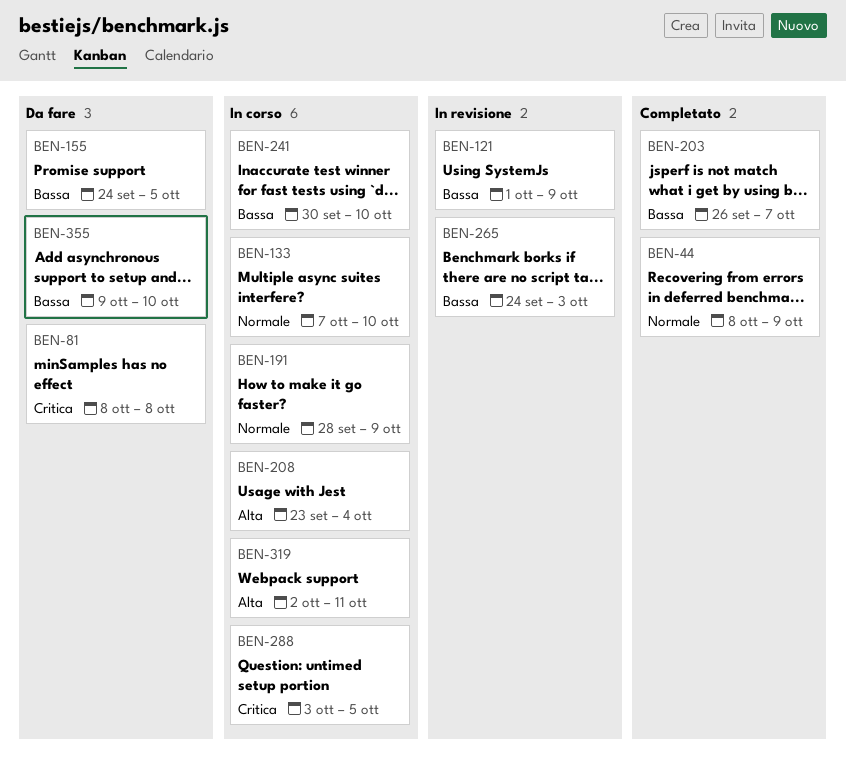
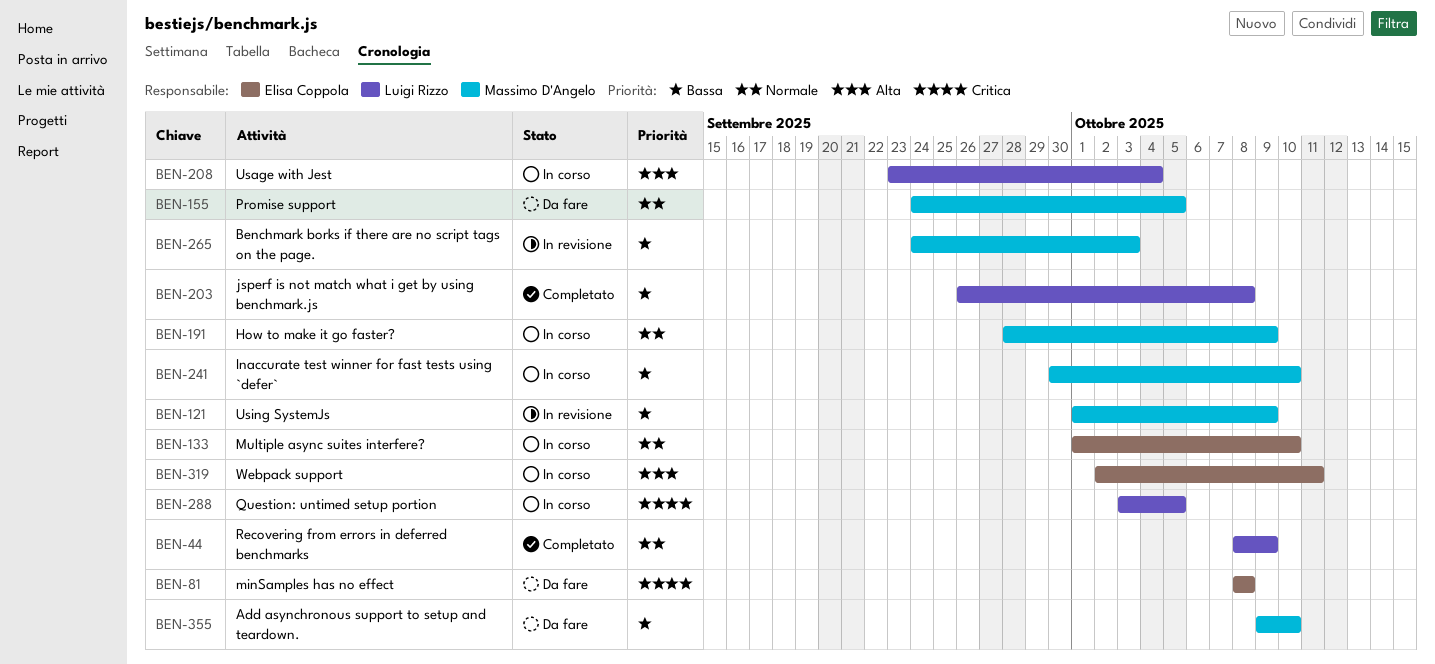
BEN-133, start: Oct 7 -> Oct 1
BEN-155, priority: Bassa -> Normale
BEN-203, due: Oct 7 -> Oct 8

